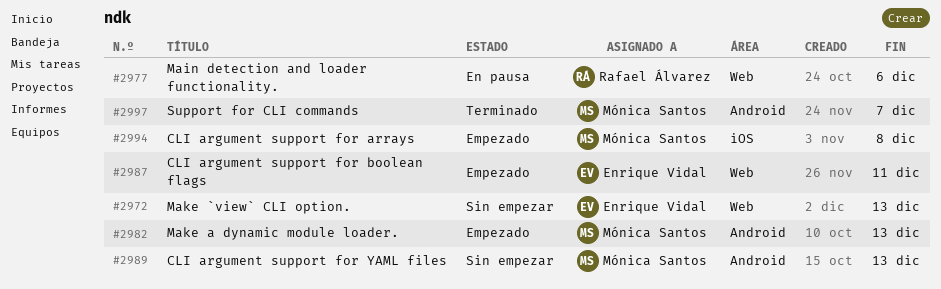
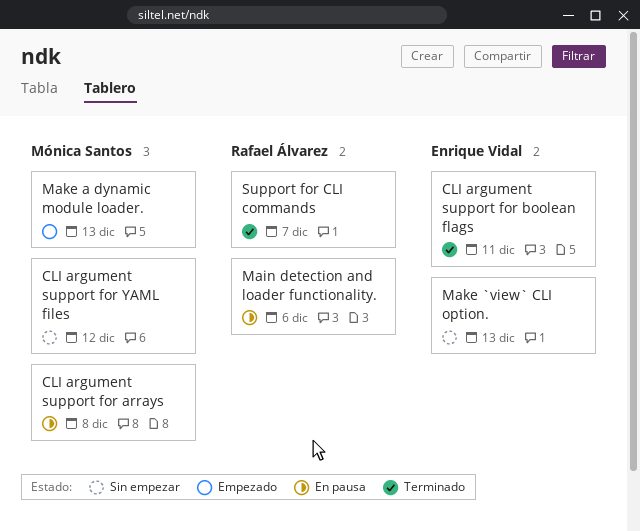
CLI argument support for arrays, status: Empezado -> En pausa
CLI argument support for boolean flags, status: Empezado -> Terminado
CLI argument support for YAML files, due: Dec 13 -> Dec 12
Support for CLI commands, owner: Mónica Santos -> Rafael Álvarez

